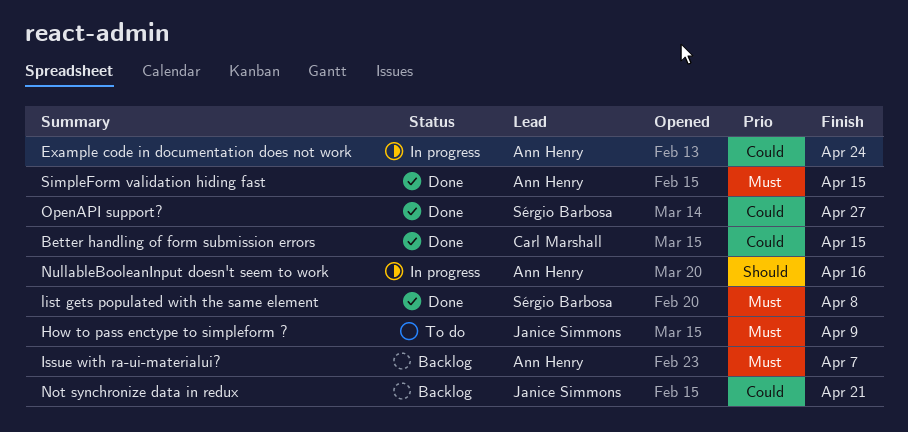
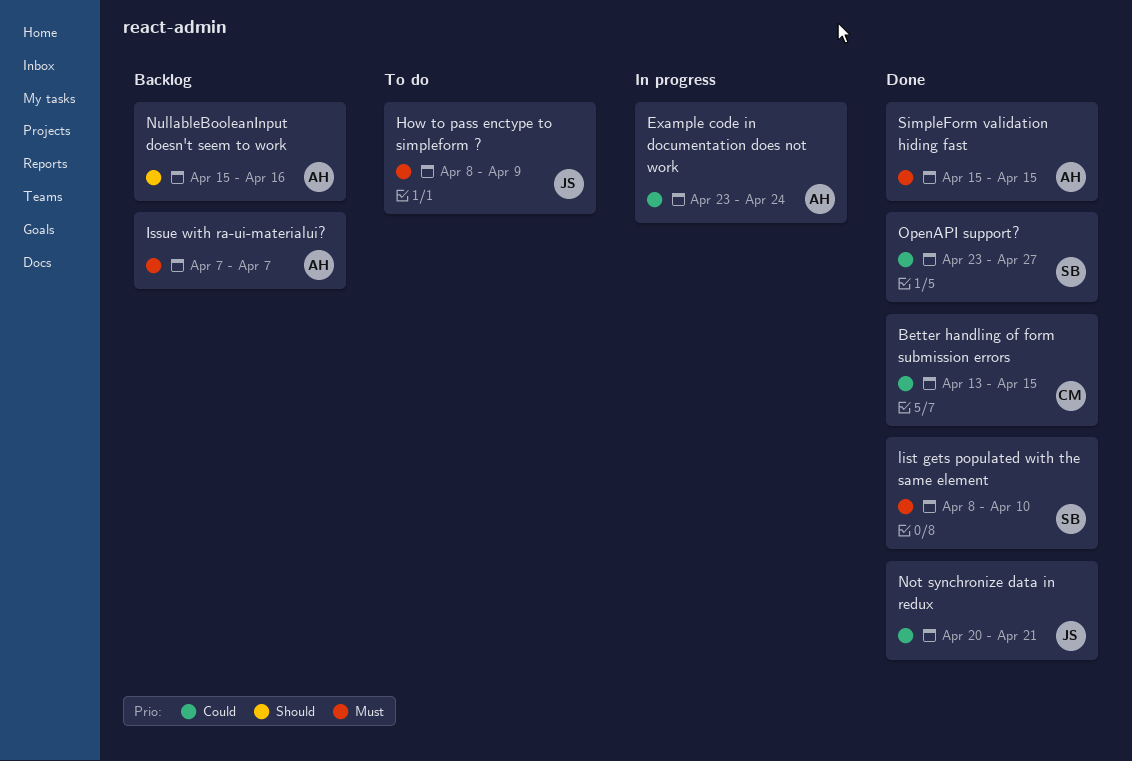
list gets populated with the same element, due: Apr 8 -> Apr 10
Not synchronize data in redux, status: Backlog -> Done
NullableBooleanInput doesn't seem to work, status: In progress -> Backlog

